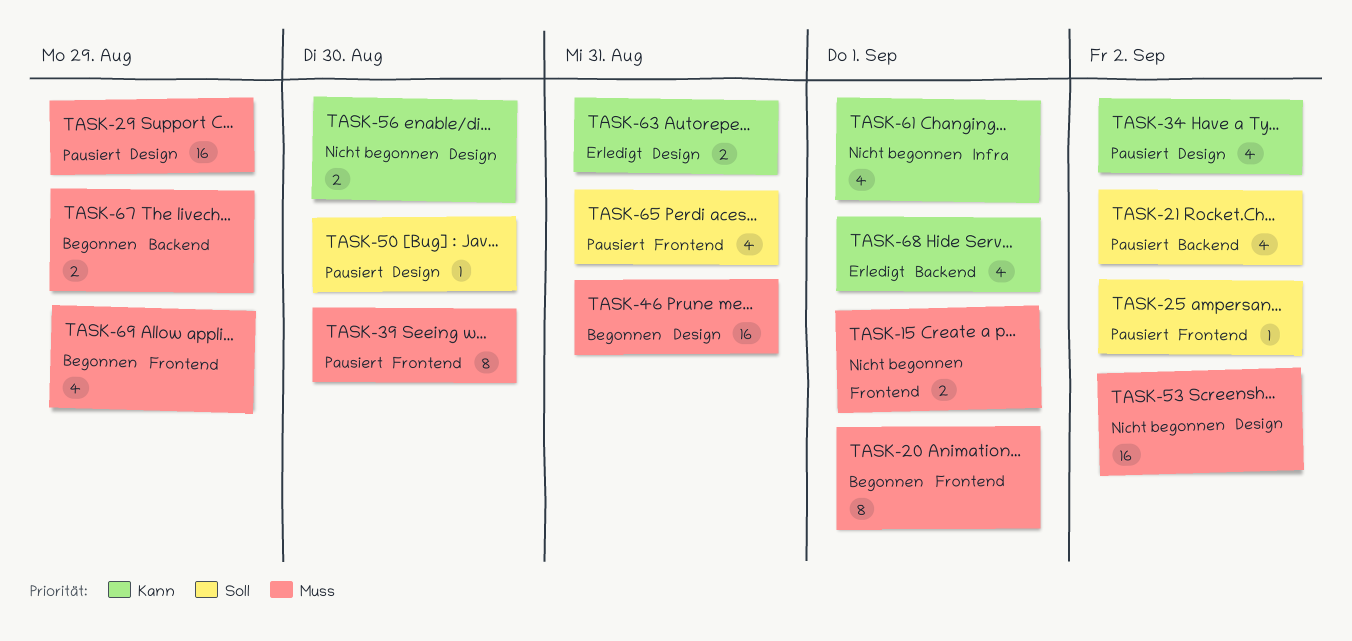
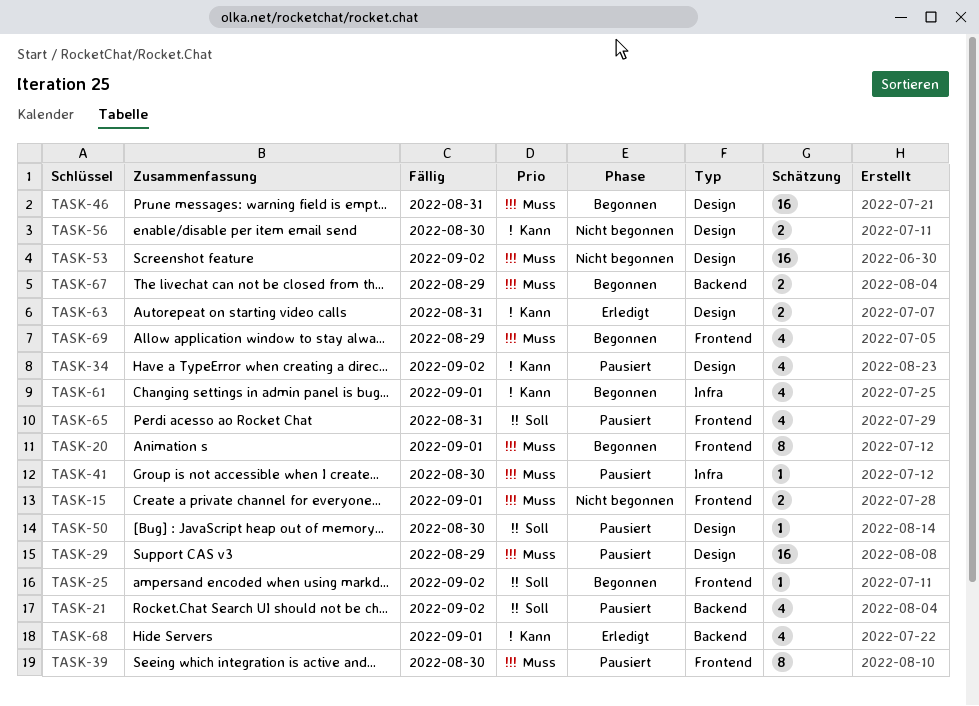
TASK-25, status: Pausiert -> Begonnen
TASK-41: none -> present
TASK-61, status: Nicht begonnen -> Begonnen

